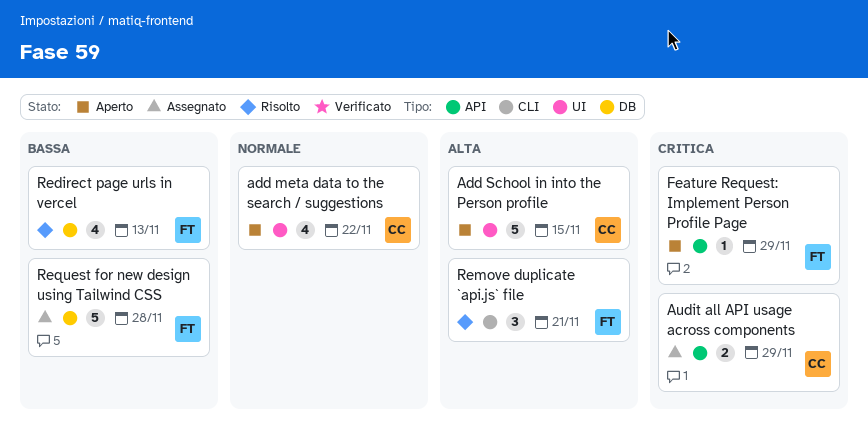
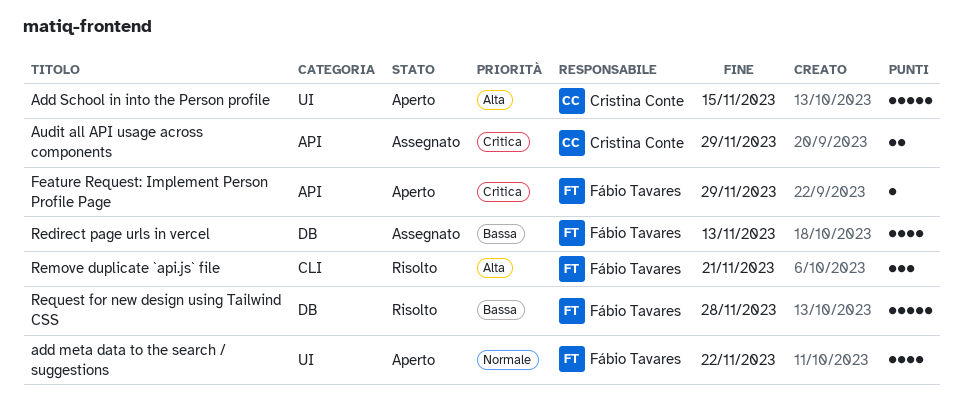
add meta data to the search / suggestions, owner: Cristina Conte -> Fábio Tavares
Redirect page urls in vercel, status: Risolto -> Assegnato
Request for new design using Tailwind CSS, status: Assegnato -> Risolto

